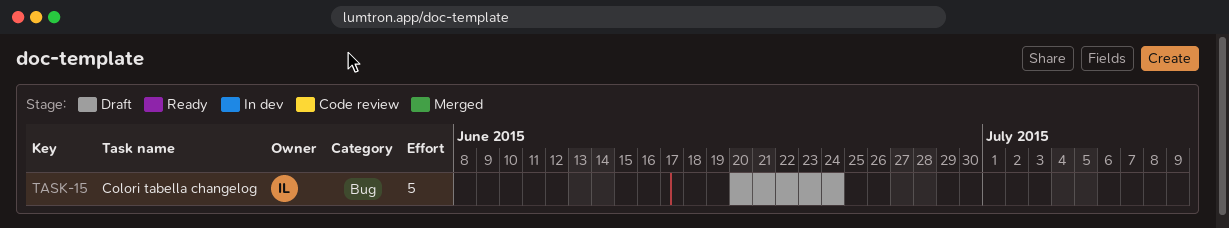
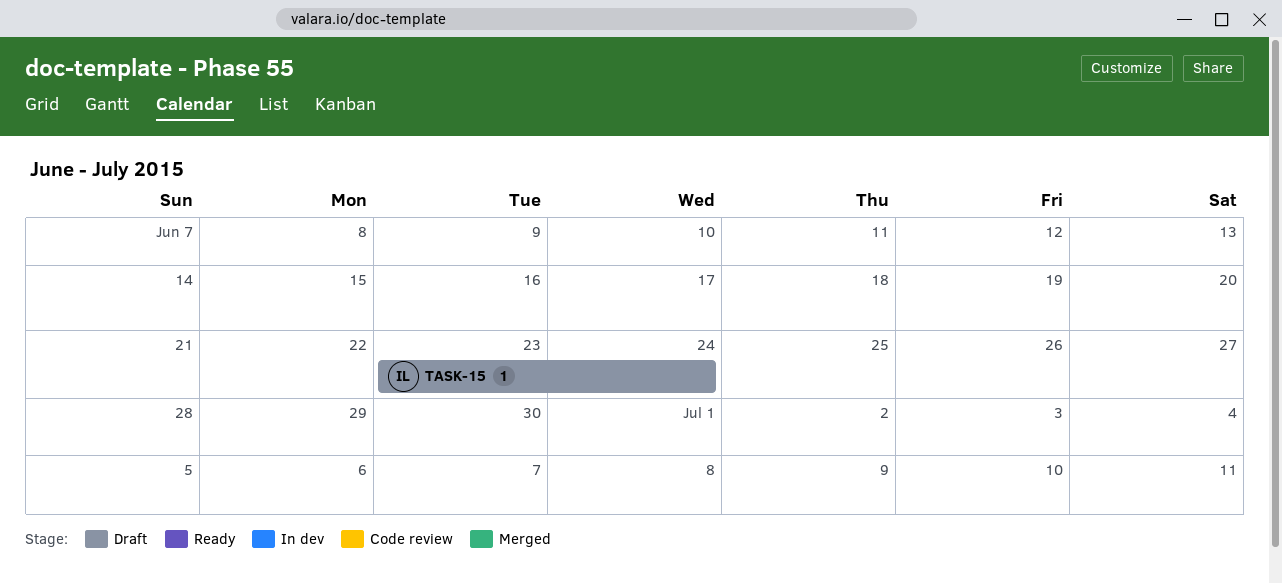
TASK-15, estimate: 5 -> 1
TASK-15, start: Jun 20 -> Jun 23

